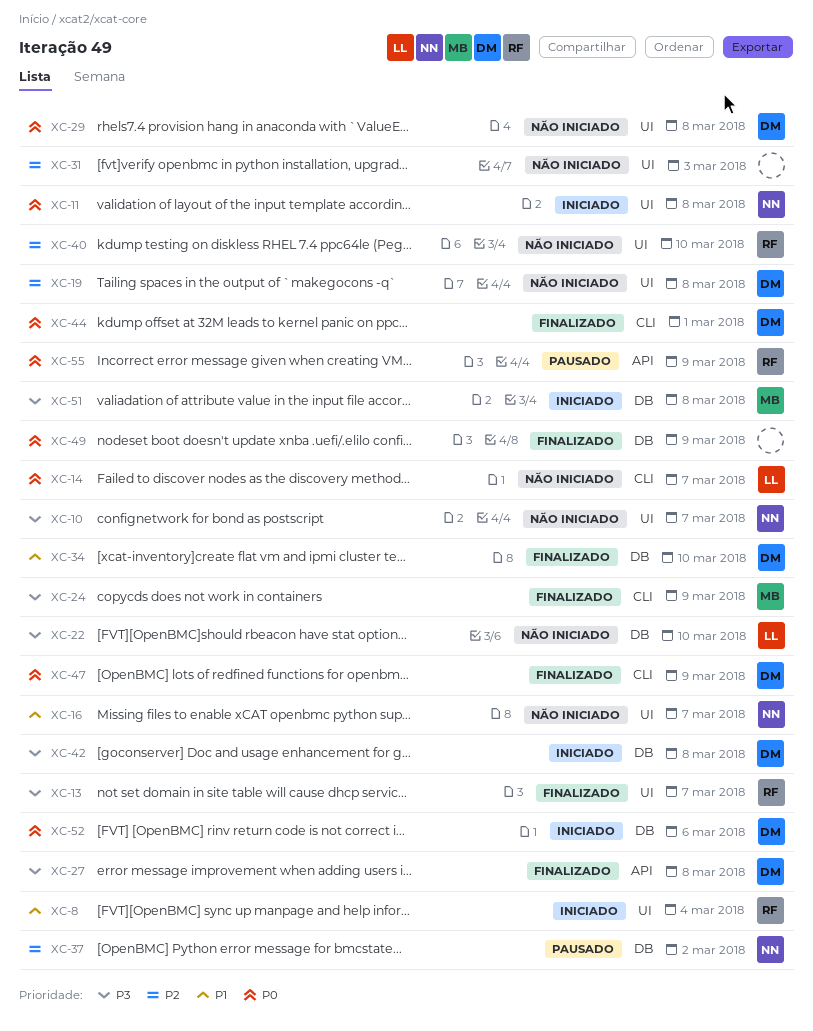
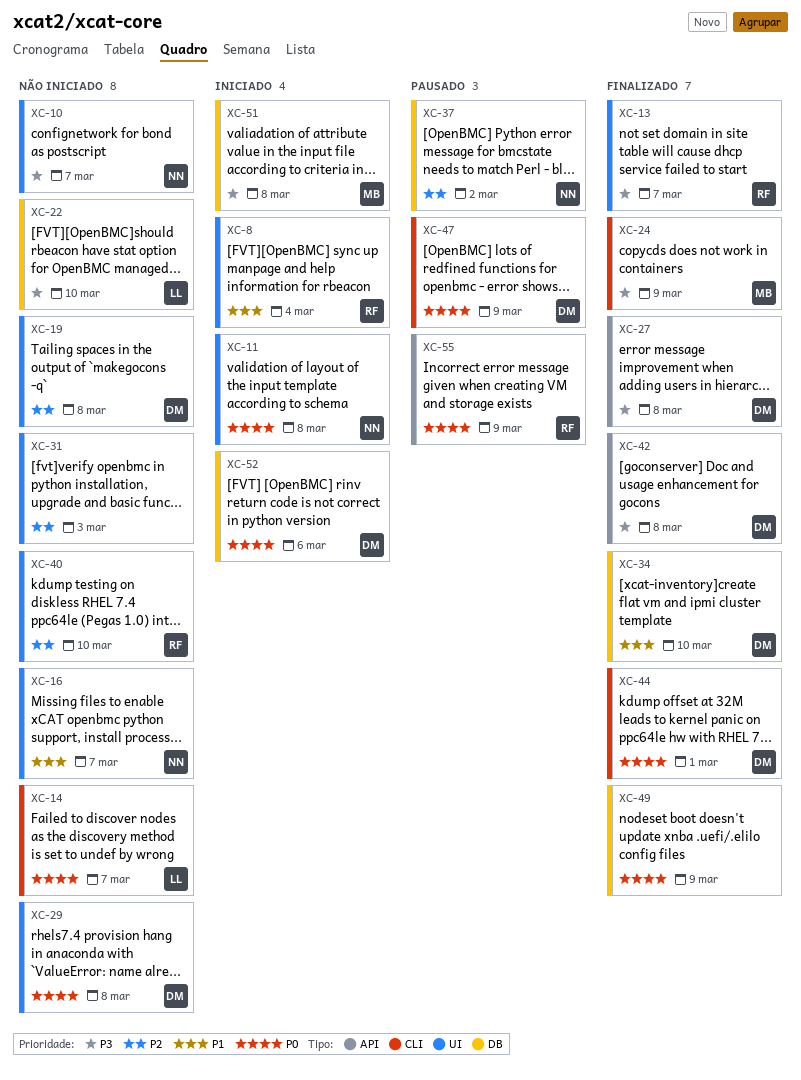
XC-42, status: Iniciado -> Finalizado
XC-42, label: DB -> API
XC-47, status: Finalizado -> Pausado

